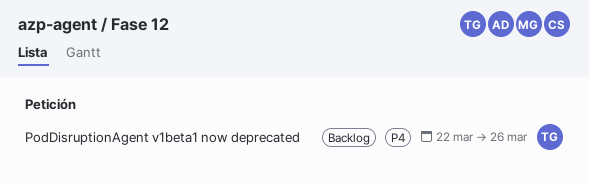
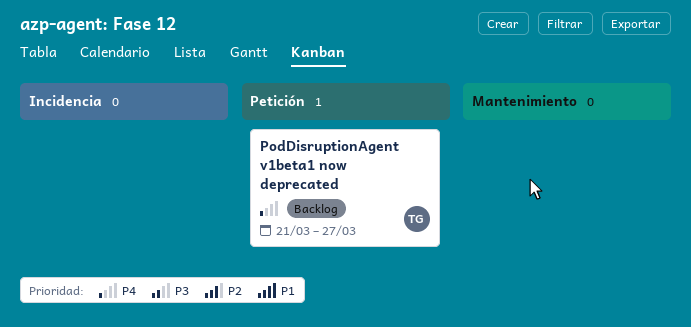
PodDisruptionAgent v1beta1 now deprecated, start: Mar 22 -> Mar 21
PodDisruptionAgent v1beta1 now deprecated, due: Mar 26 -> Mar 27

